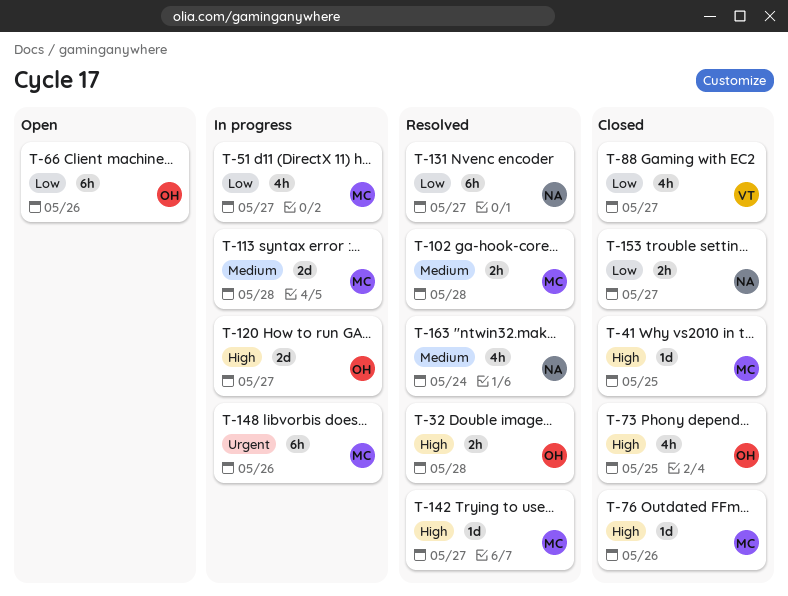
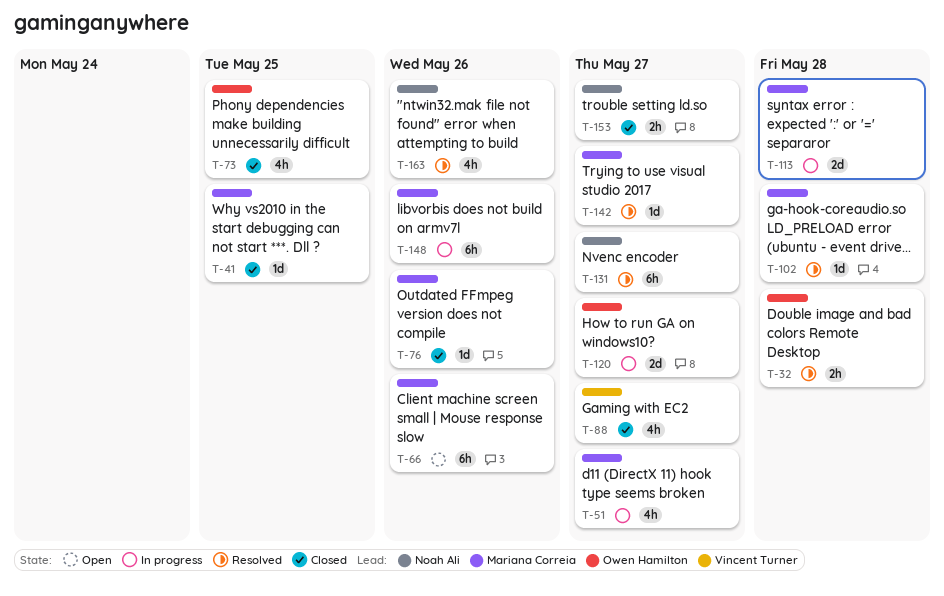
T-66, owner: Owen Hamilton -> Mariana Correia
T-102, estimate: 2h -> 1d
T-163, due: May 24 -> May 26

